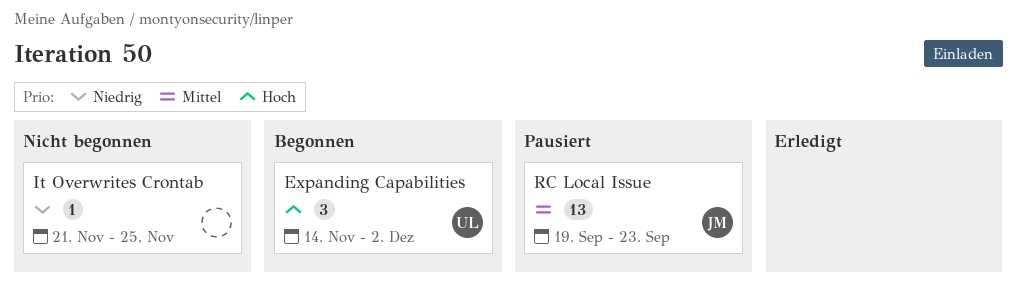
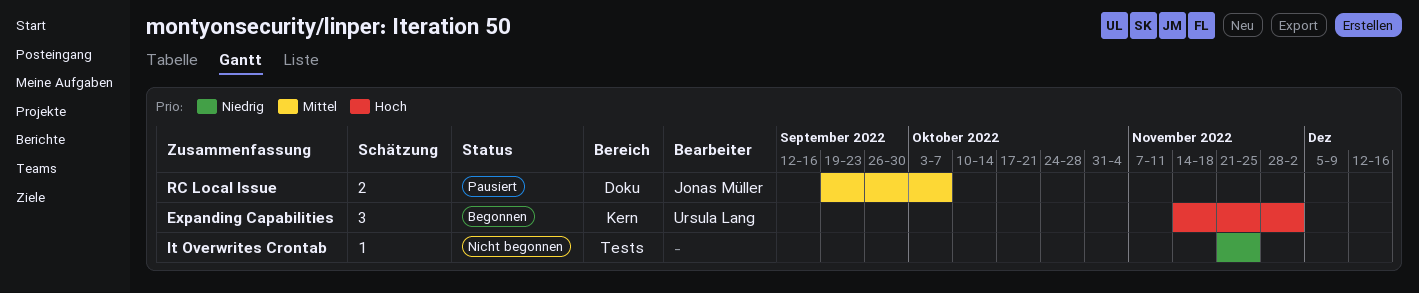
RC Local Issue, estimate: 13 -> 2
RC Local Issue, due: Sep 23 -> Oct 7

